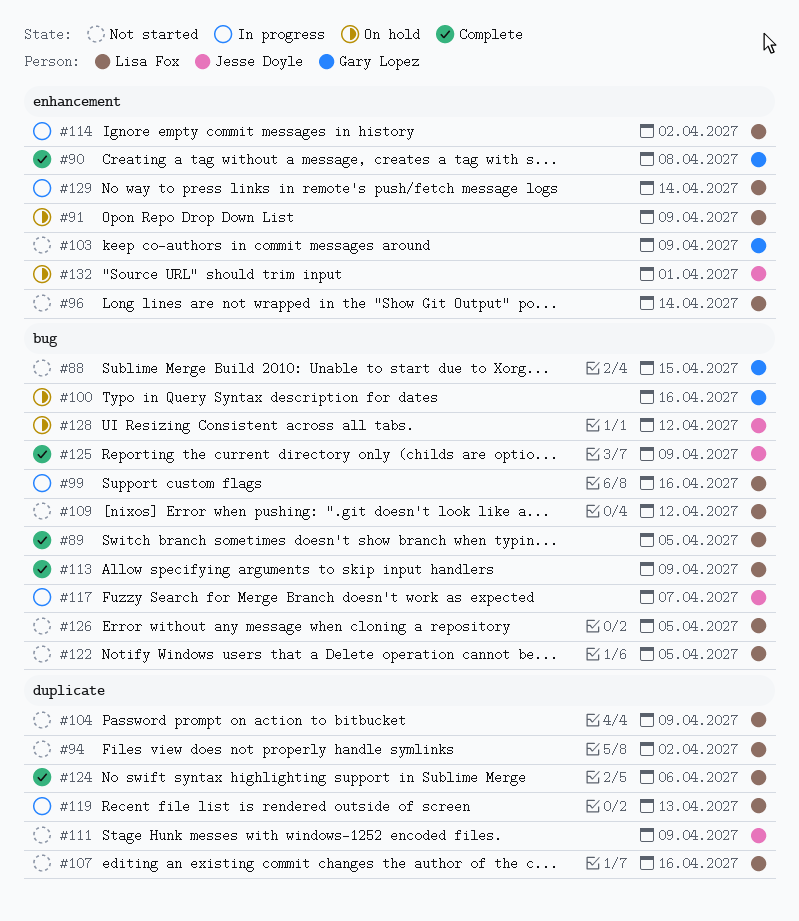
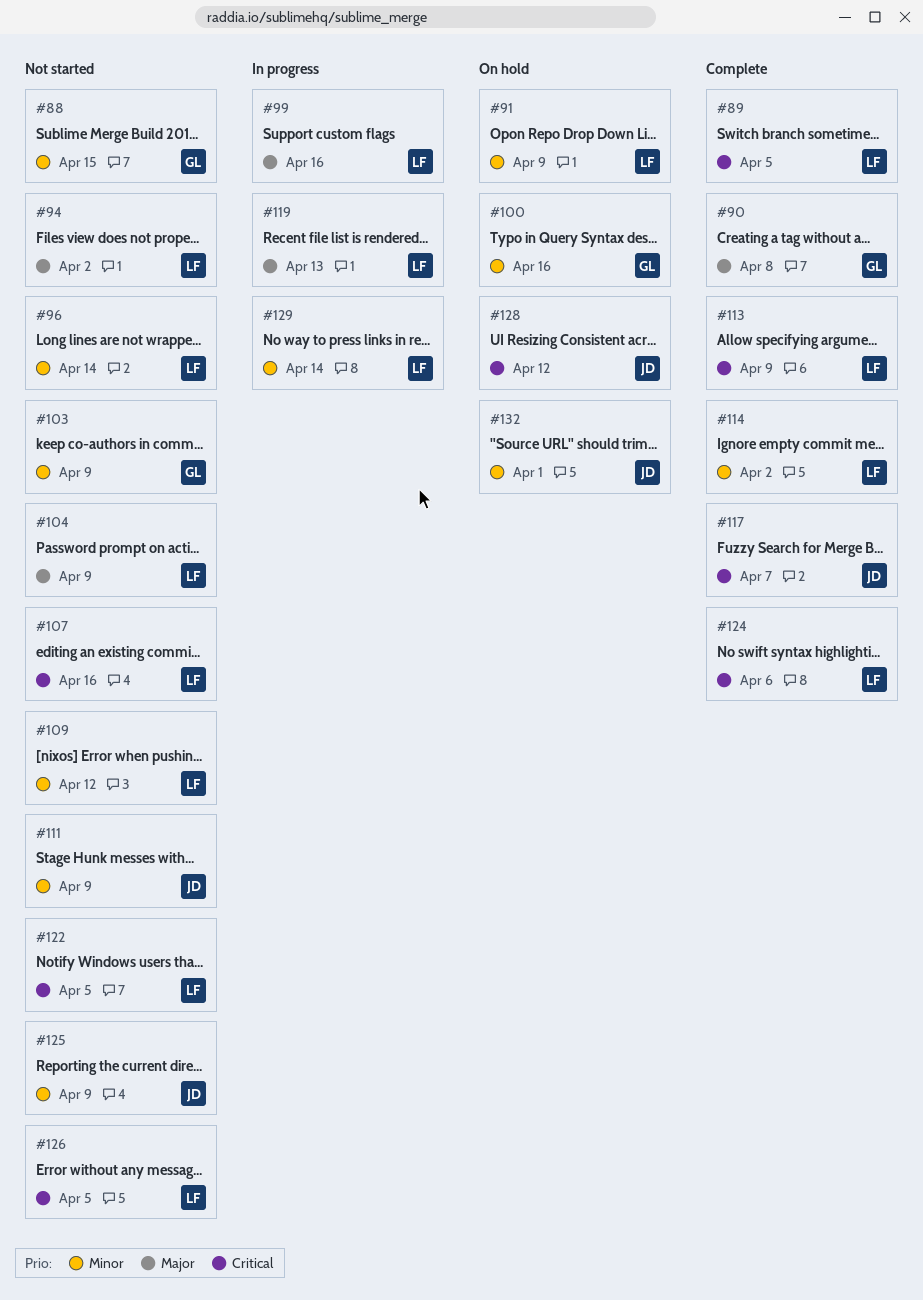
#114, status: In progress -> Complete
#117, status: In progress -> Complete
#125, status: Complete -> Not started

